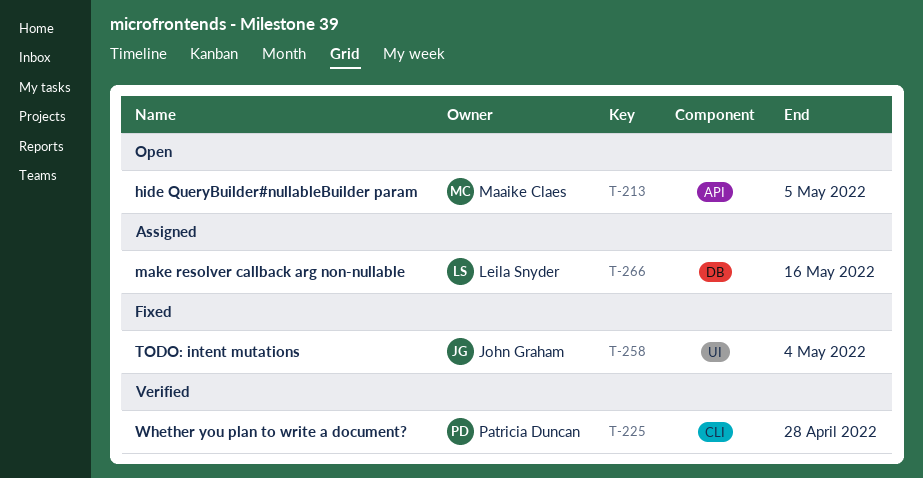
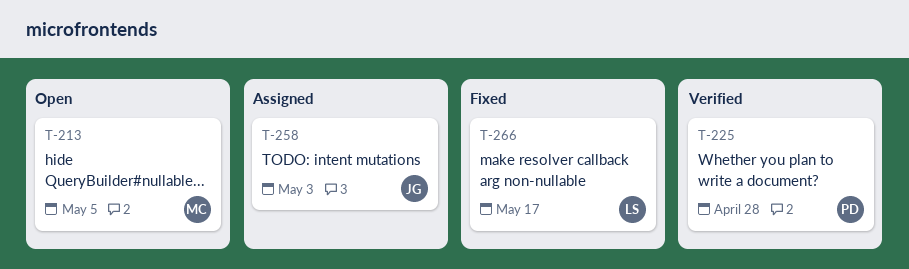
T-258, status: Fixed -> Assigned
T-258, due: May 4 -> May 3
T-266, status: Assigned -> Fixed
T-266, due: May 16 -> May 17

